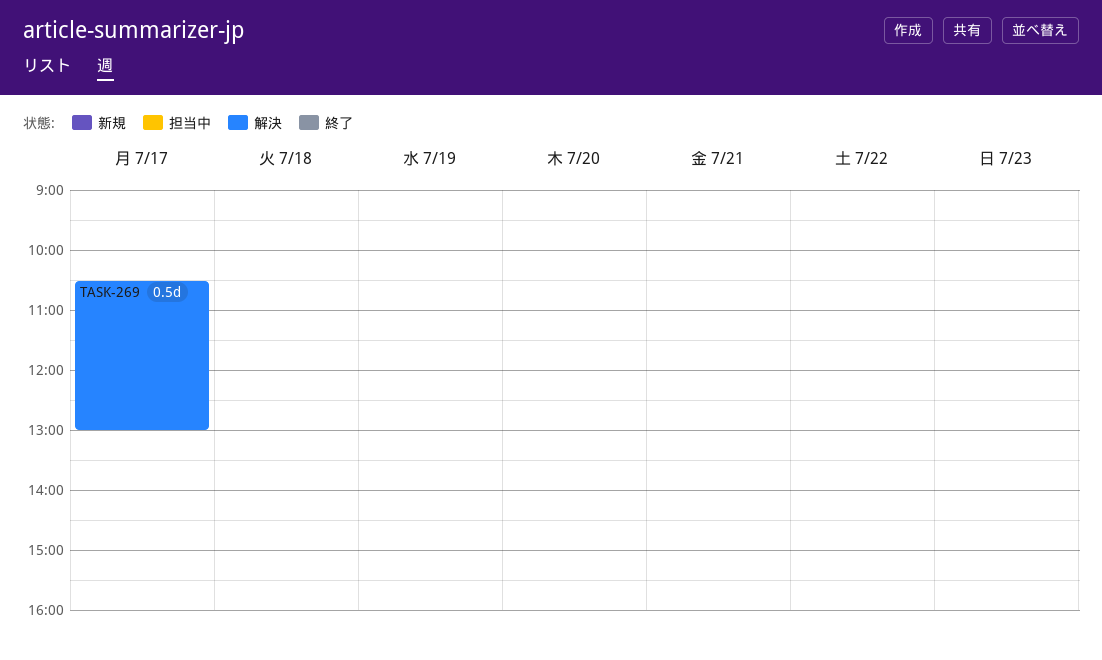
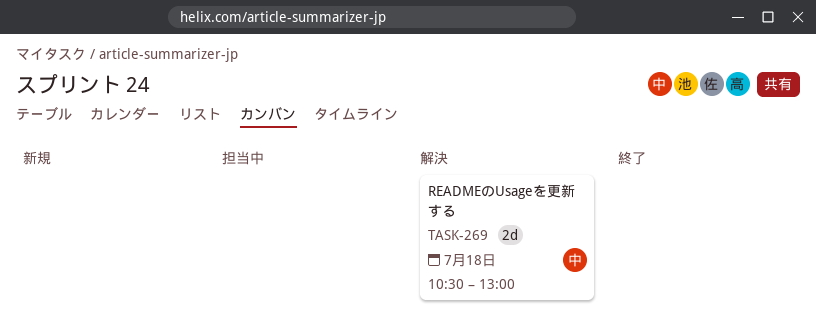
TASK-269, estimate: 0.5d -> 2d
TASK-269, day: Jul 17 -> Jul 18

